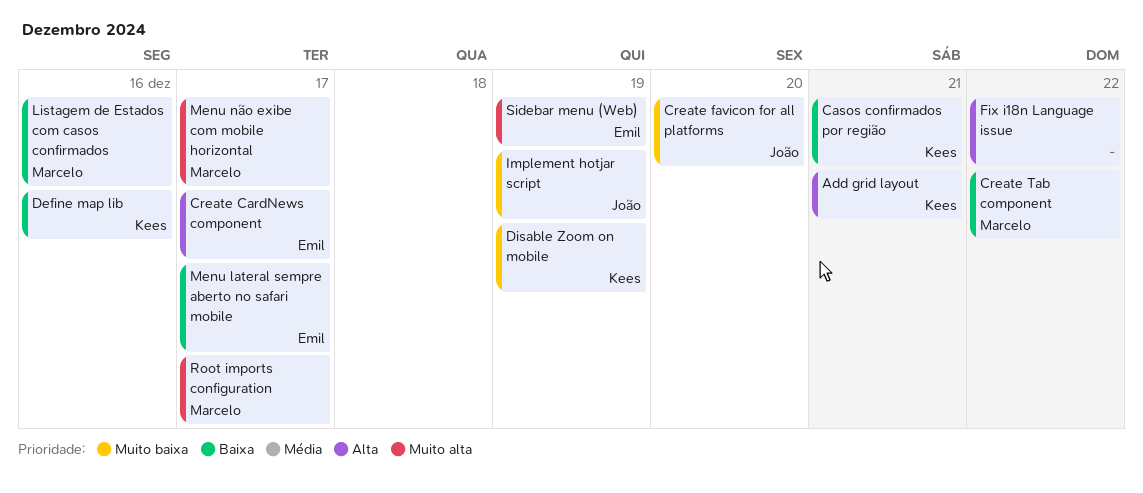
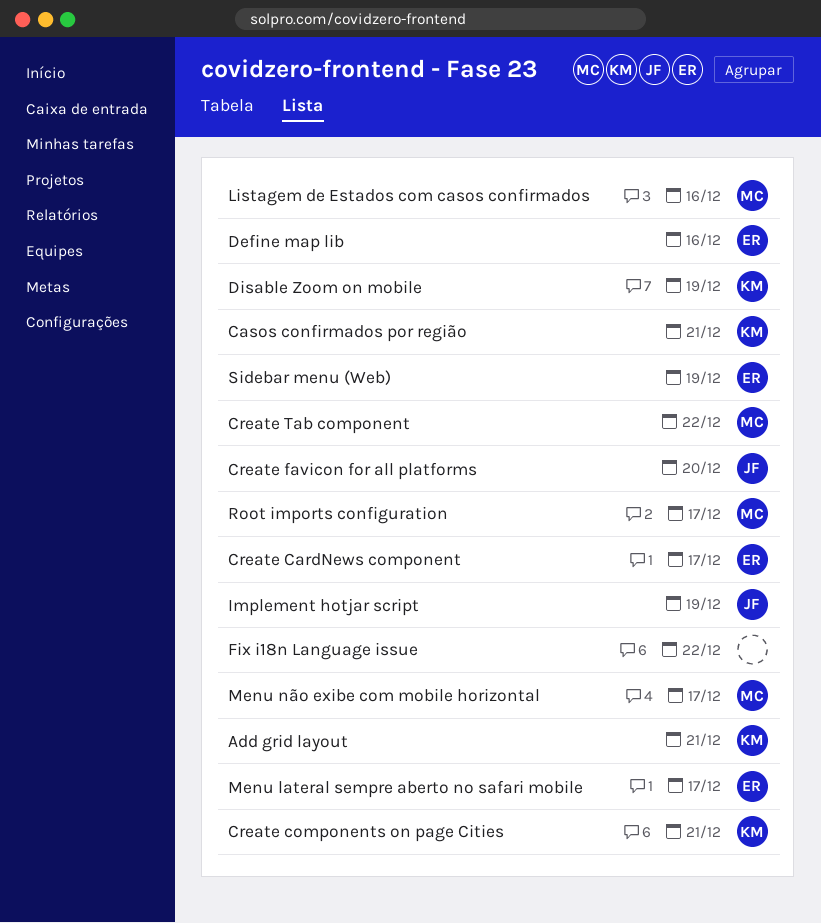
Create components on page Cities: none -> present
Define map lib, owner: Kees -> Emil

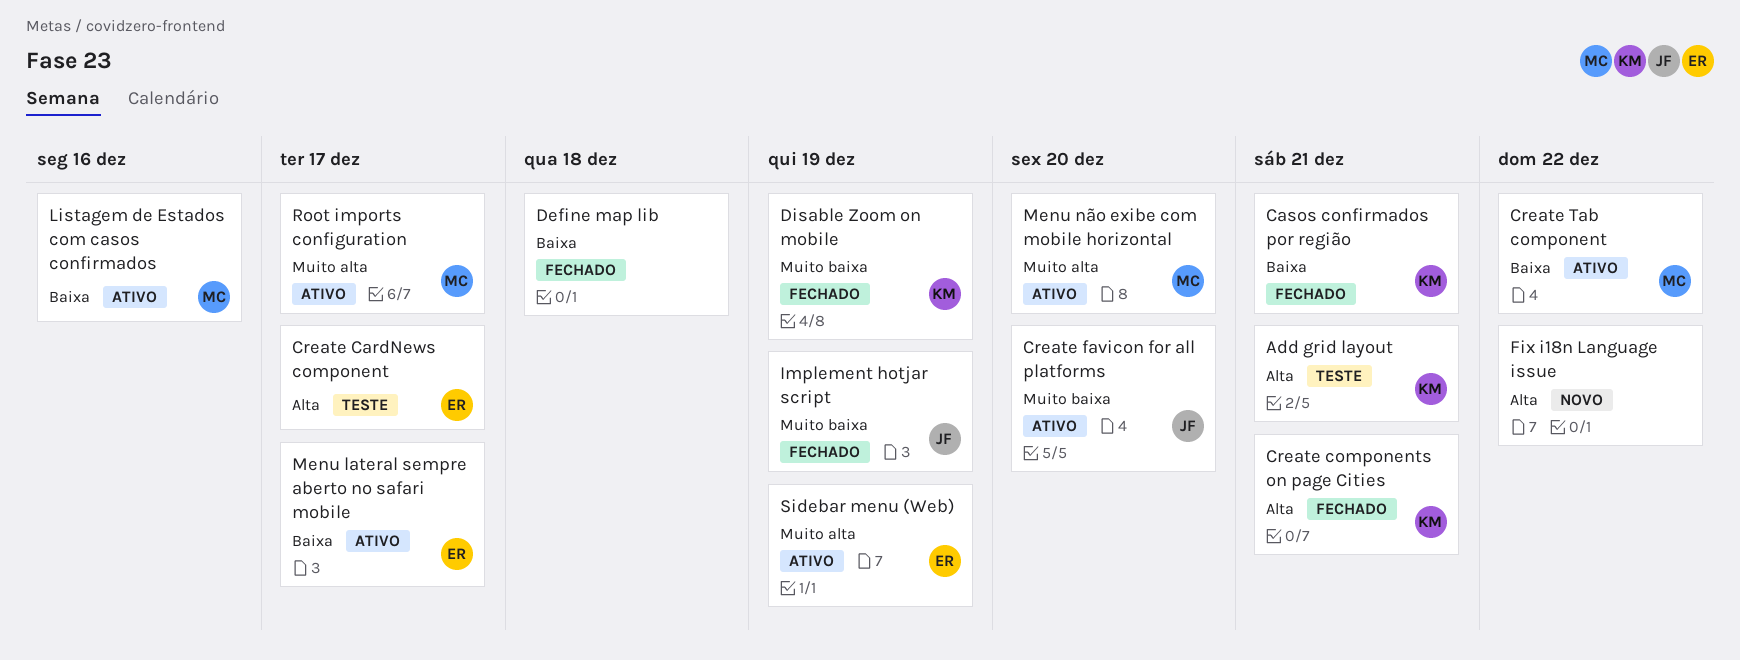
Define map lib, owner: ER -> none
Define map lib, due: Dec 16 -> Dec 18
Menu não exibe com mobile horizontal, due: Dec 17 -> Dec 20

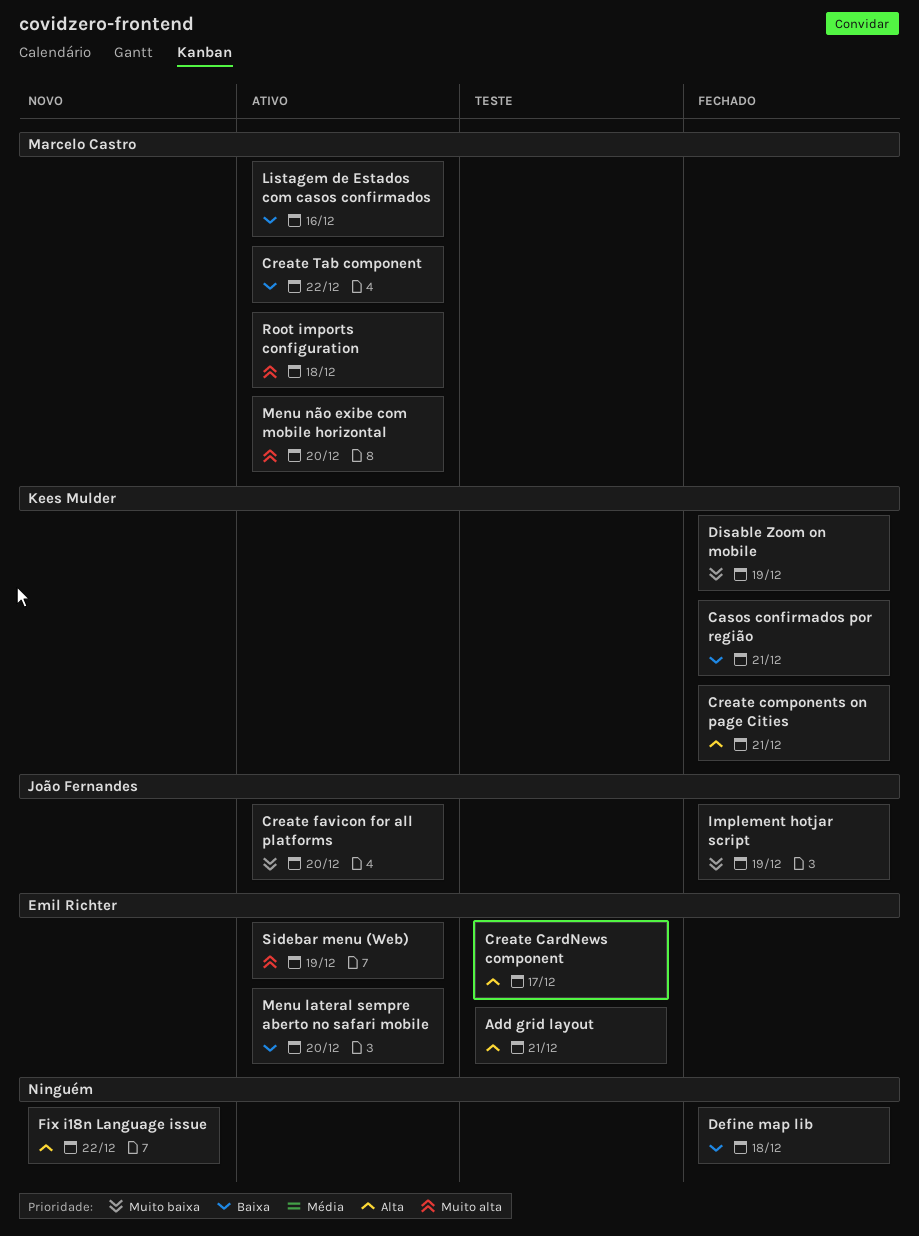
Add grid layout, owner: Kees Mulder -> Emil Richter
Menu lateral sempre aberto no safari mobile, due: Dec 17 -> Dec 20
Root imports configuration, due: Dec 17 -> Dec 18

